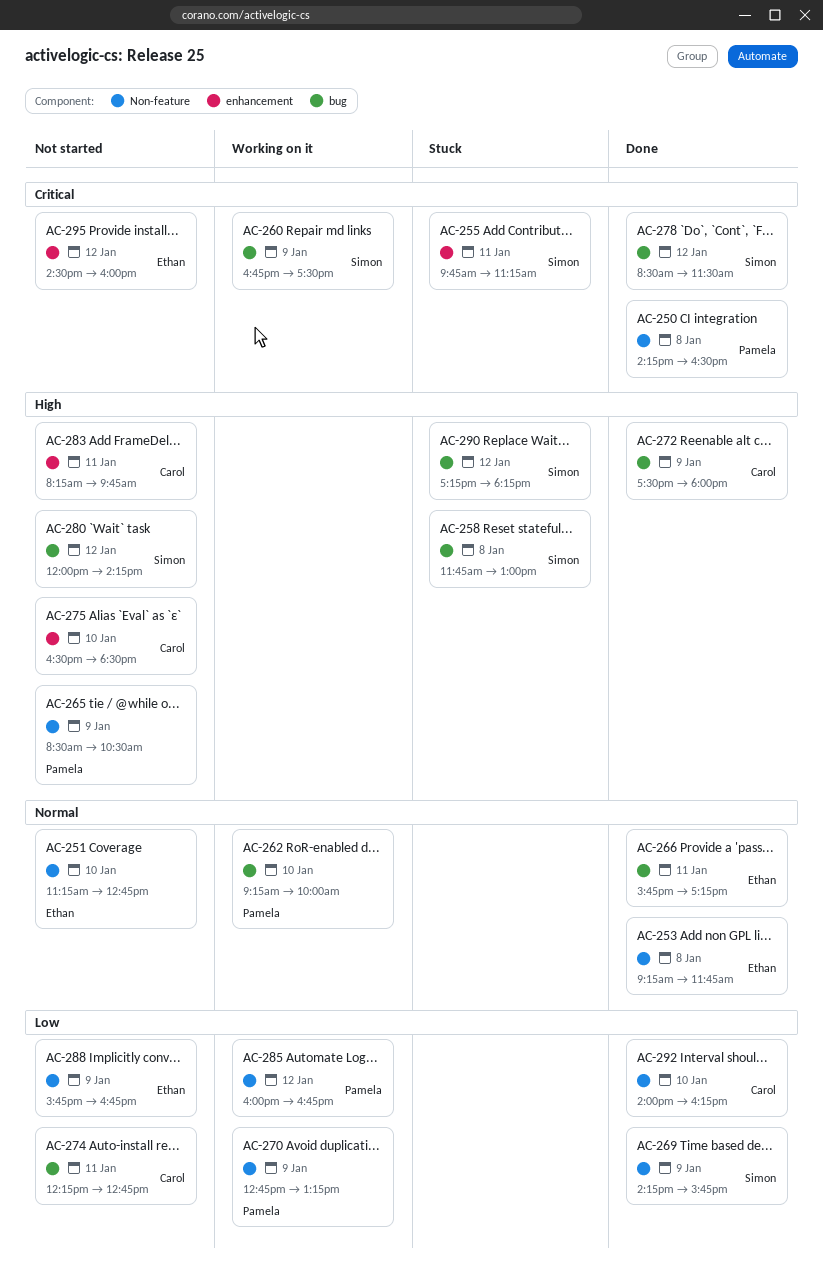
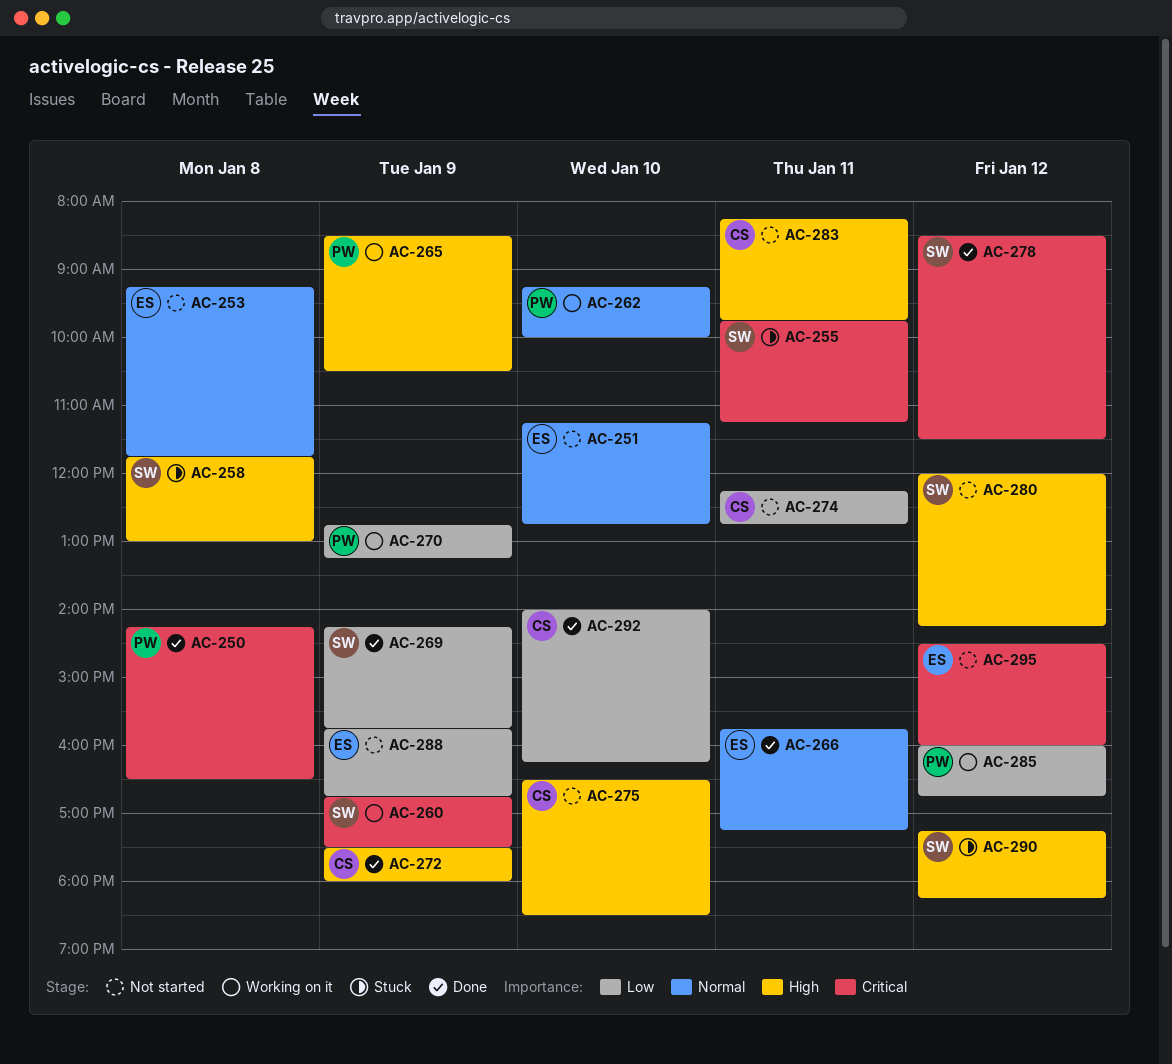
AC-253, status: Done -> Not started
AC-265, status: Not started -> Working on it

